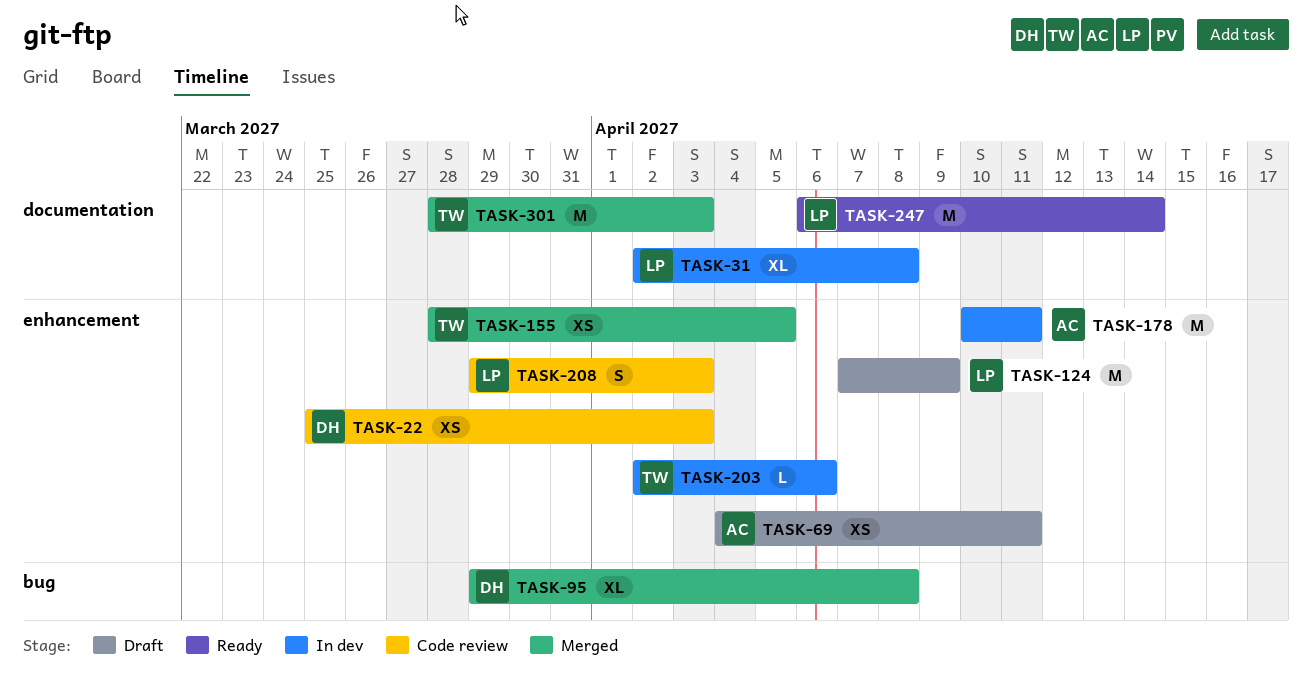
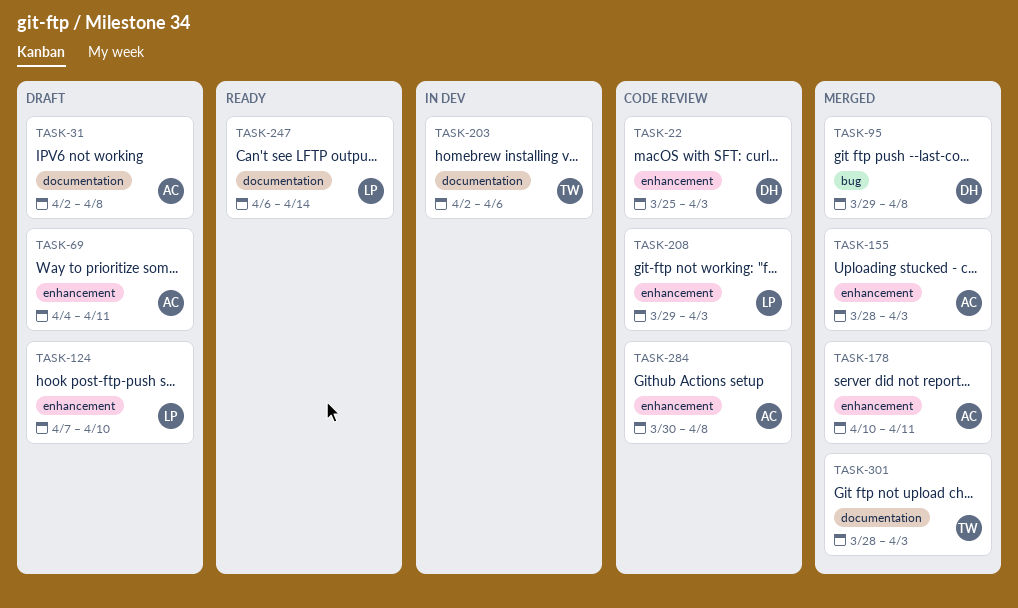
TASK-31, status: In dev -> Draft
TASK-31, owner: LP -> AC
TASK-124, due: Apr 9 -> Apr 10
TASK-155, owner: TW -> AC
TASK-155, due: Apr 5 -> Apr 3
TASK-178, status: In dev -> Merged
TASK-203, label: enhancement -> documentation
TASK-284: none -> present

